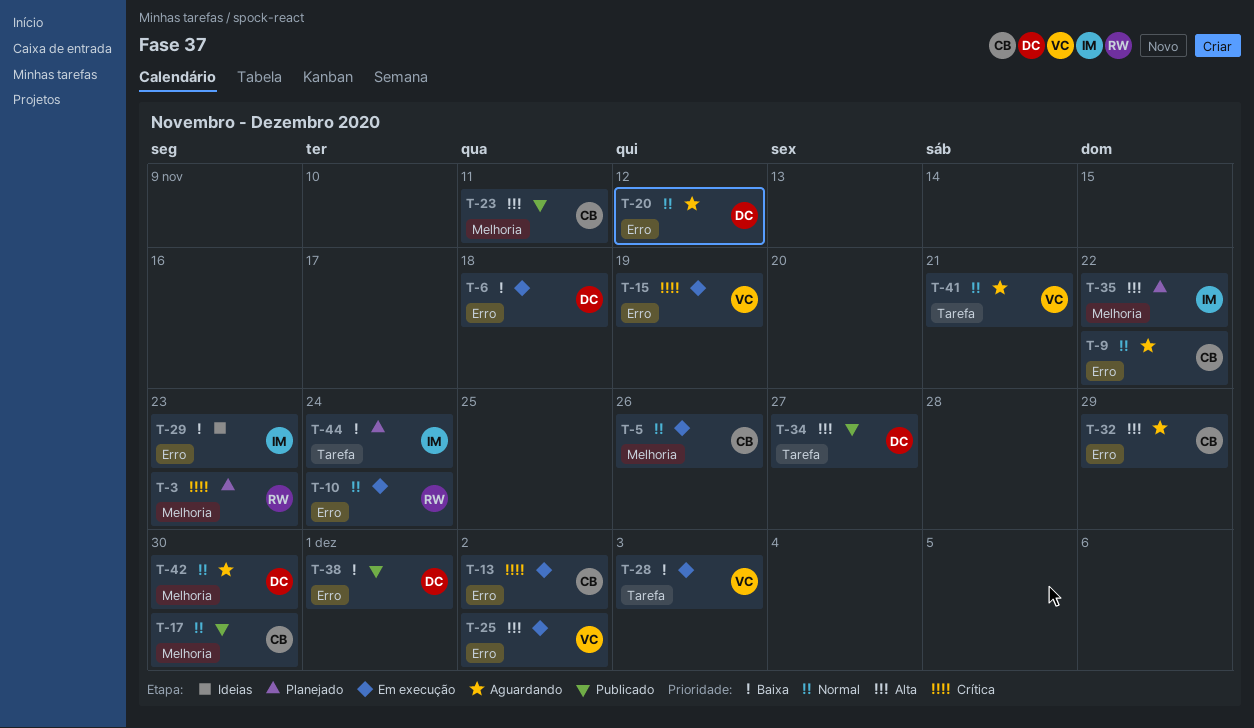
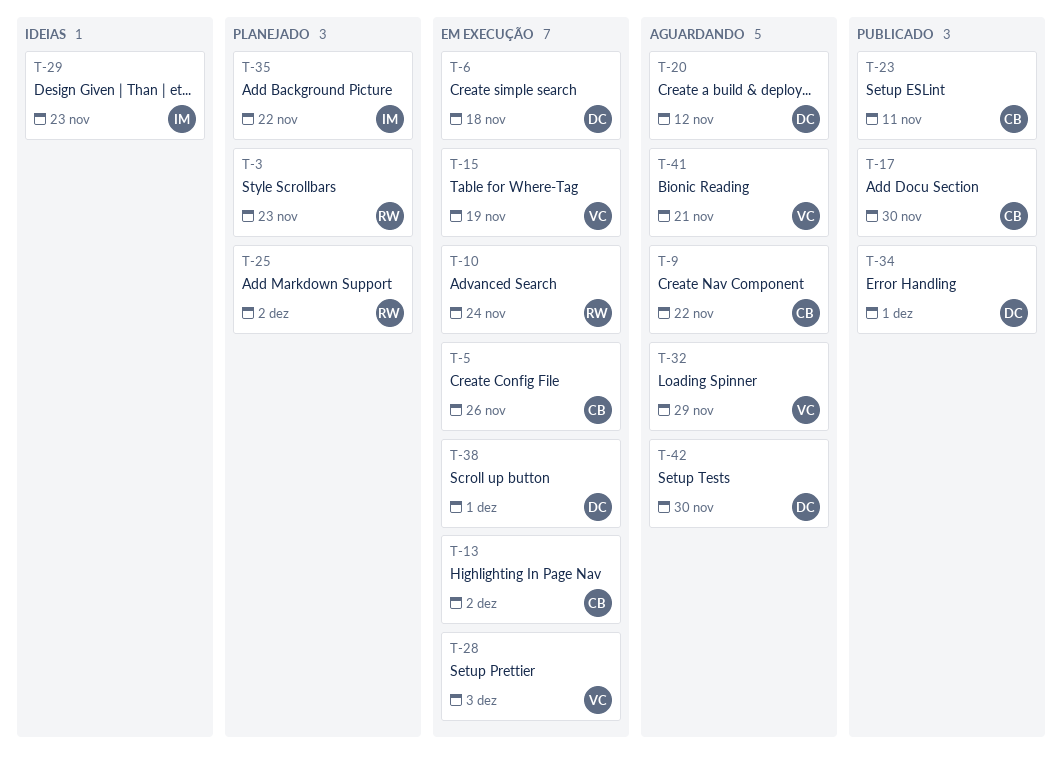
T-25, status: Em execução -> Planejado
T-25, owner: VC -> RW
T-32, owner: CB -> VC
T-34, due: Nov 27 -> Dec 1
T-38, status: Publicado -> Em execução
T-44: present -> none

